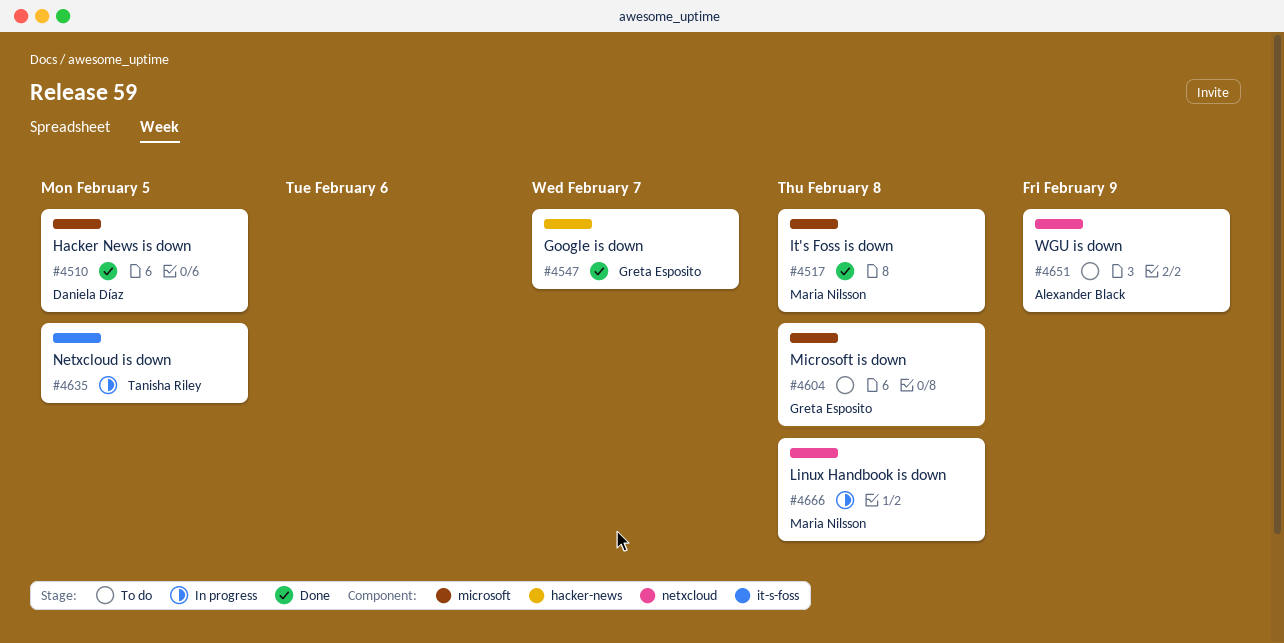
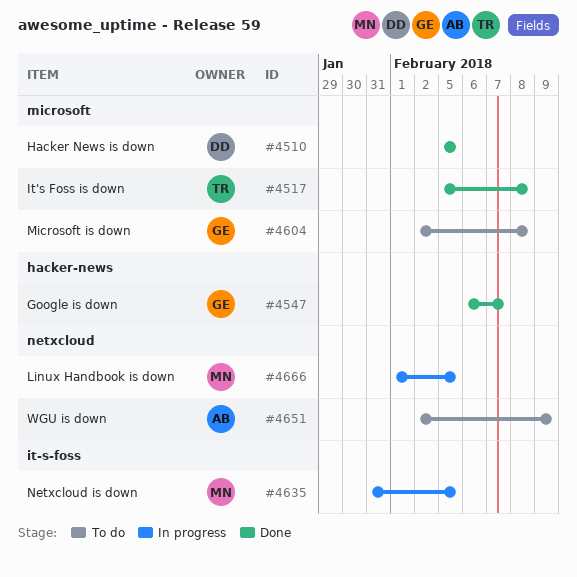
#4517, owner: Maria Nilsson -> Tanisha Riley
#4635, owner: Tanisha Riley -> Maria Nilsson
#4666, due: Feb 8 -> Feb 5

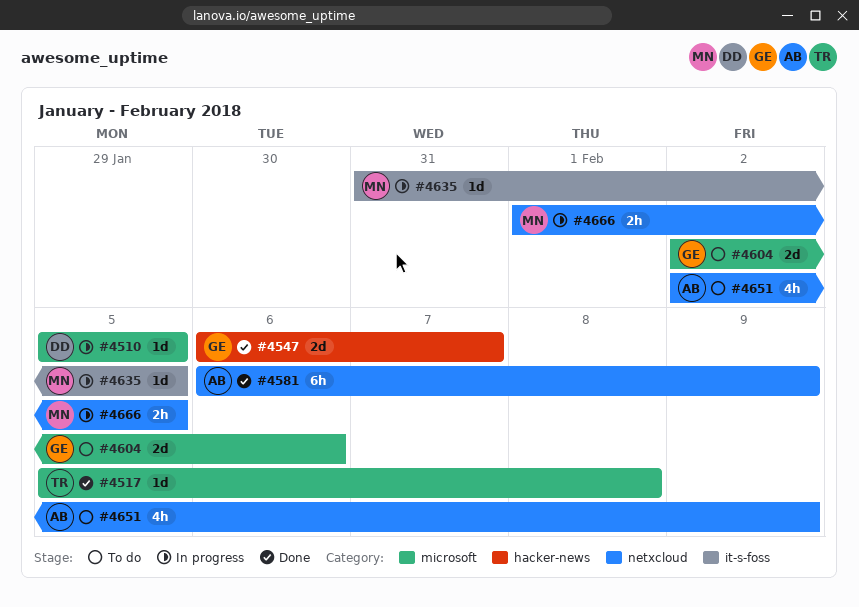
#4510, status: Done -> In progress
#4581: none -> present
#4604, due: Feb 8 -> Feb 6

